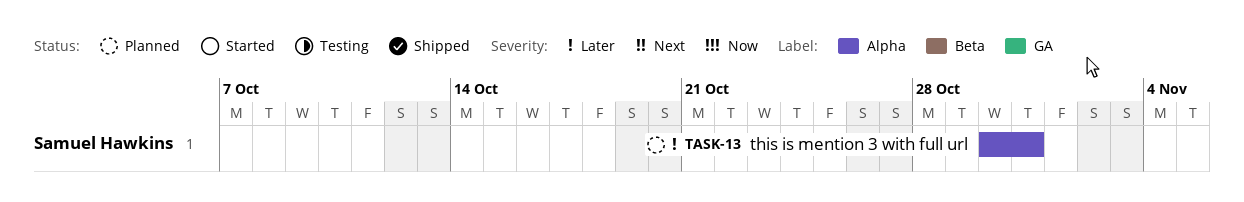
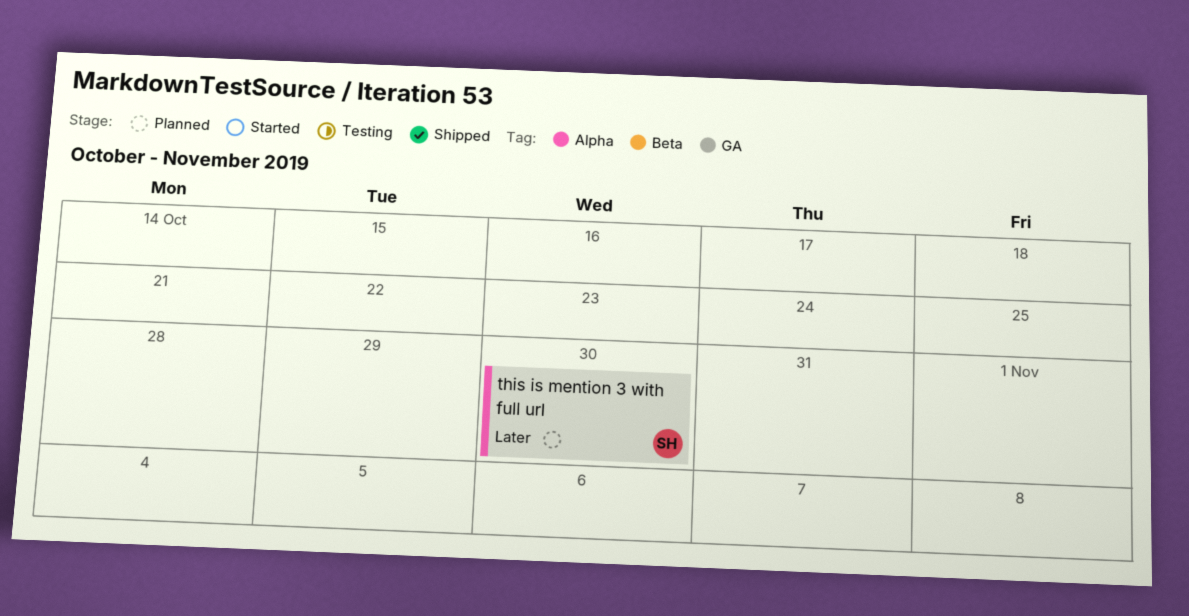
this is mention 3 with full url, due: Oct 31 -> Oct 30

